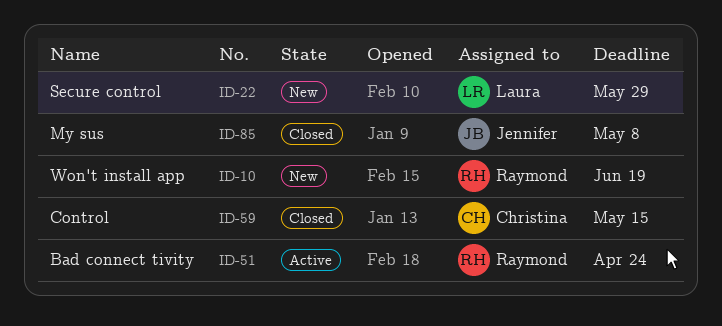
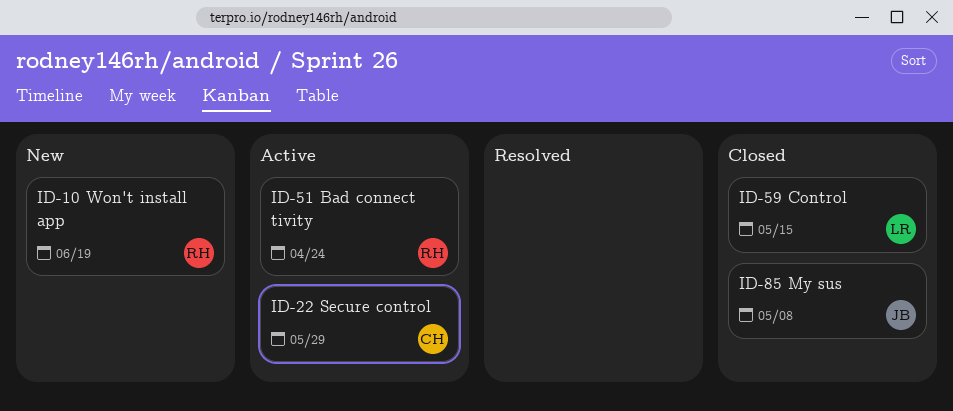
ID-22, status: New -> Active
ID-22, owner: Laura -> Christina
ID-59, owner: Christina -> Laura

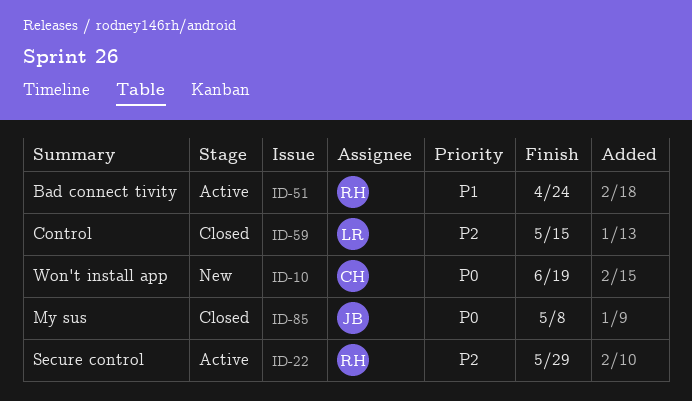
ID-10, owner: RH -> CH
ID-22, owner: CH -> RH

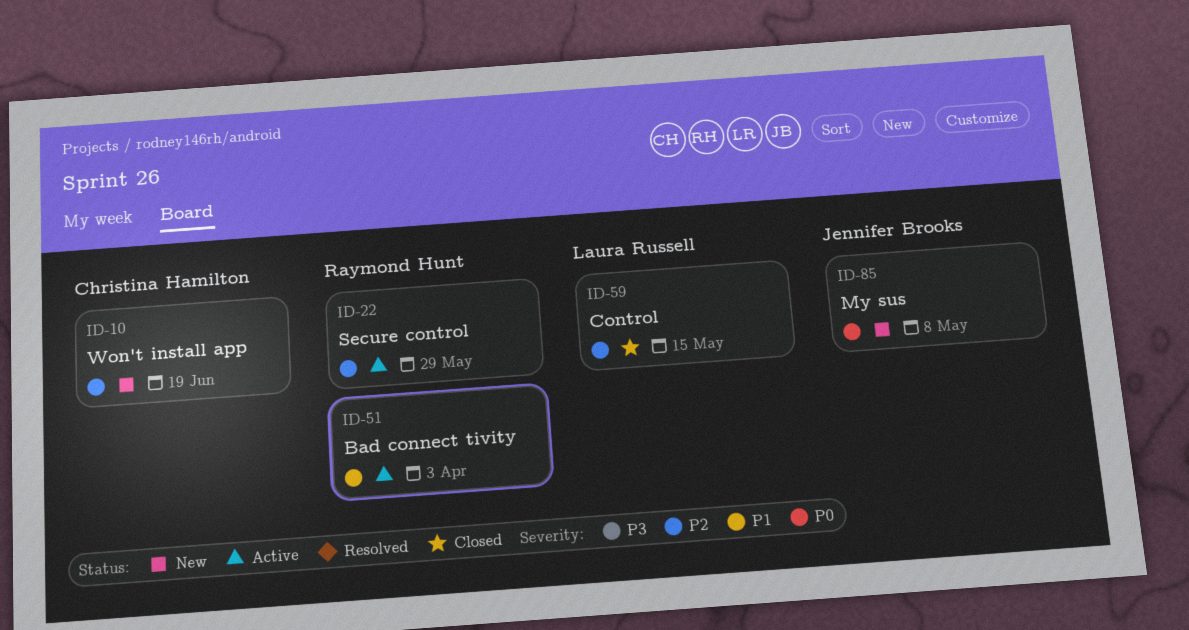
ID-10, priority: P0 -> P2
ID-51, due: Apr 24 -> Apr 3
ID-85, status: Closed -> New

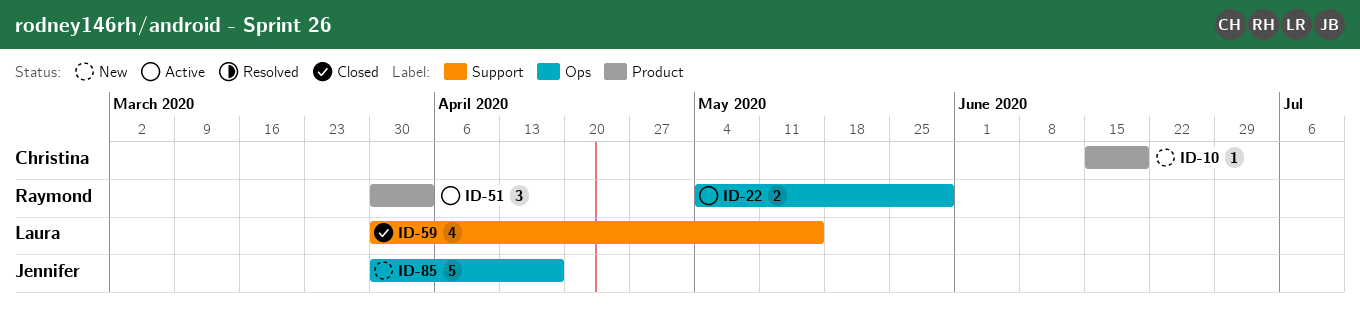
ID-85, due: May 8 -> Apr 17

